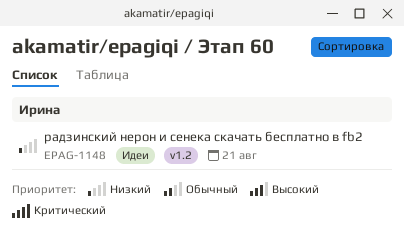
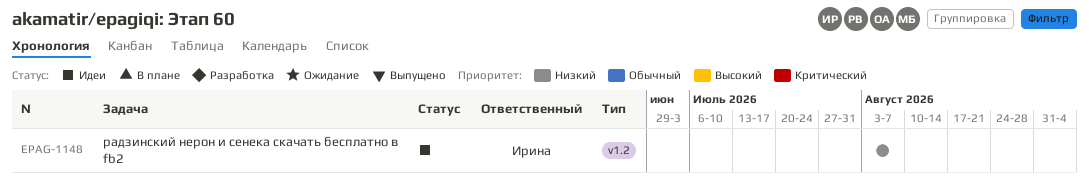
EPAG-1148, due: Aug 21 -> Aug 7

